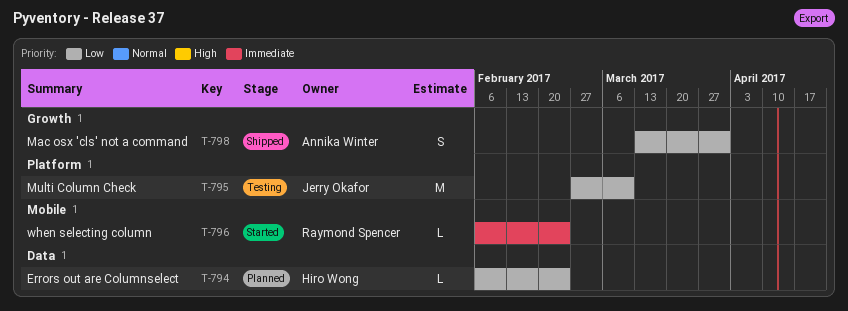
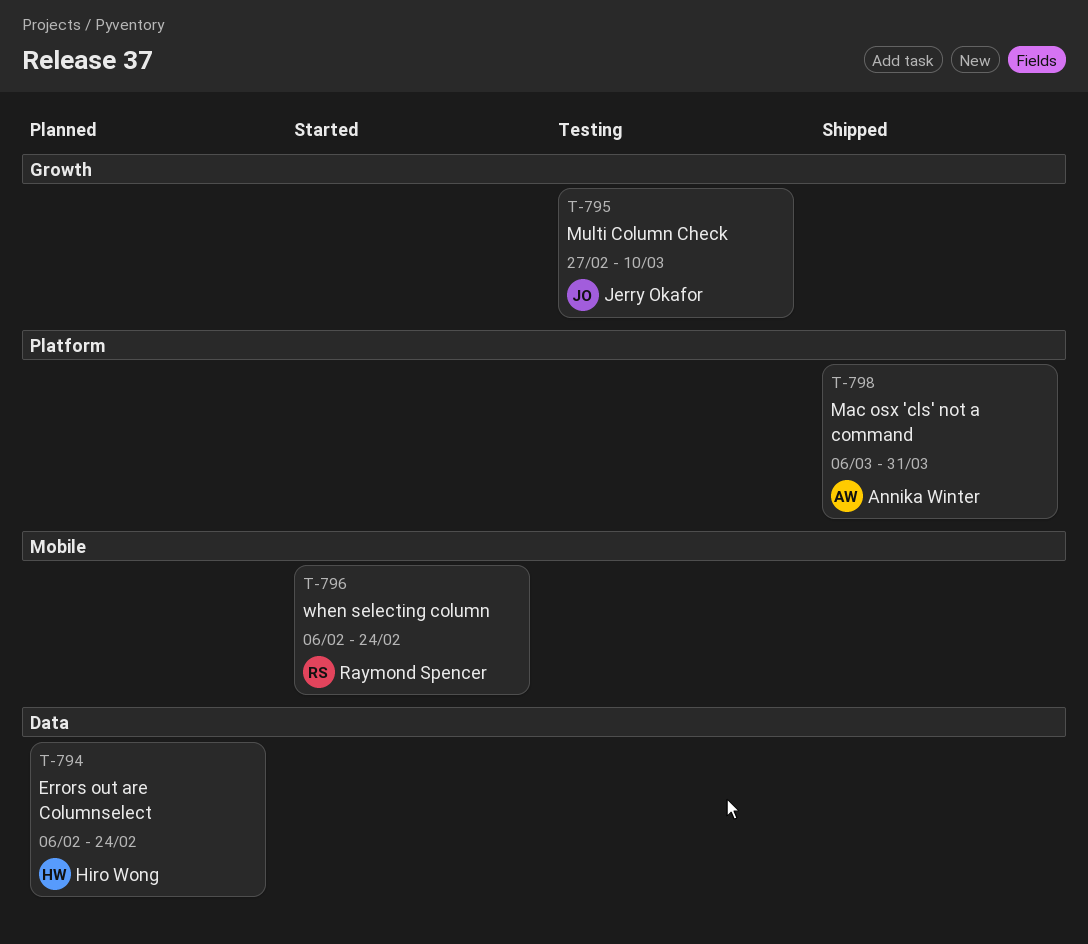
T-795, label: Platform -> Growth
T-798, label: Growth -> Platform
T-798, start: Mar 13 -> Mar 6

